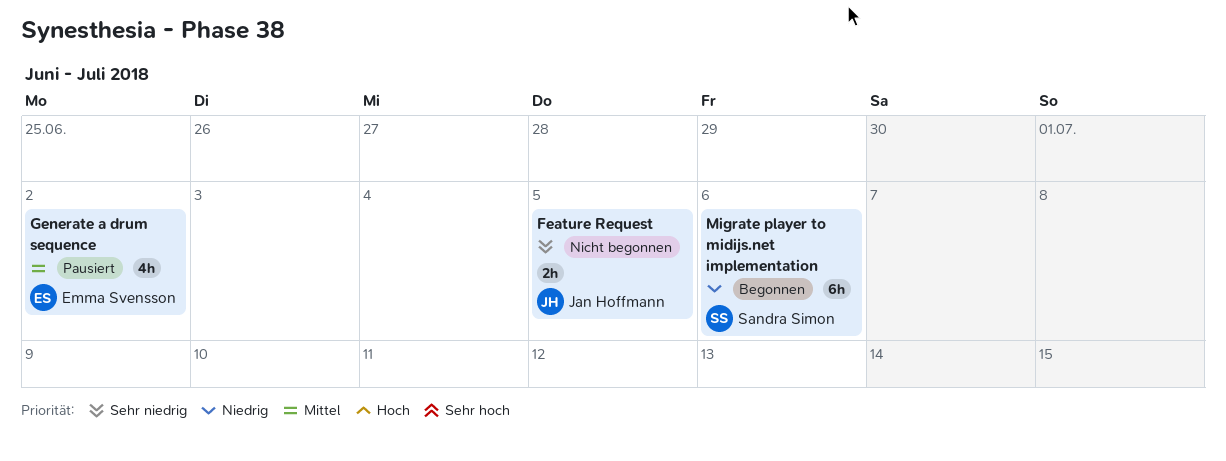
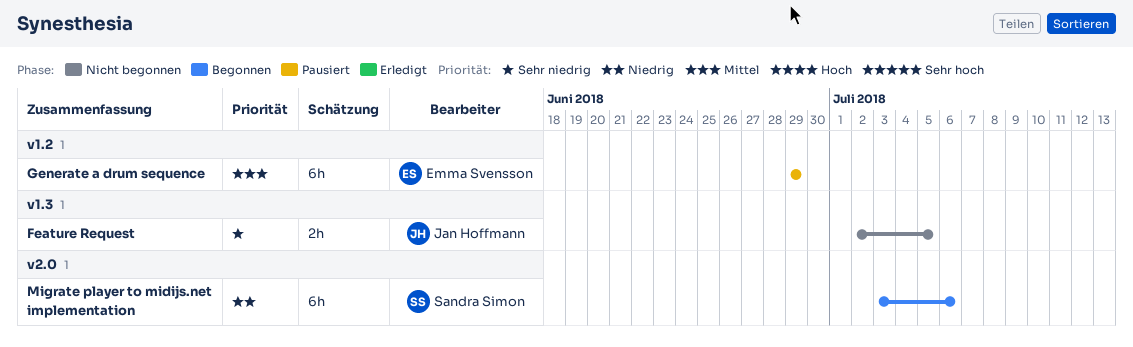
Generate a drum sequence, estimate: 4h -> 6h
Generate a drum sequence, due: Jul 2 -> Jun 29

